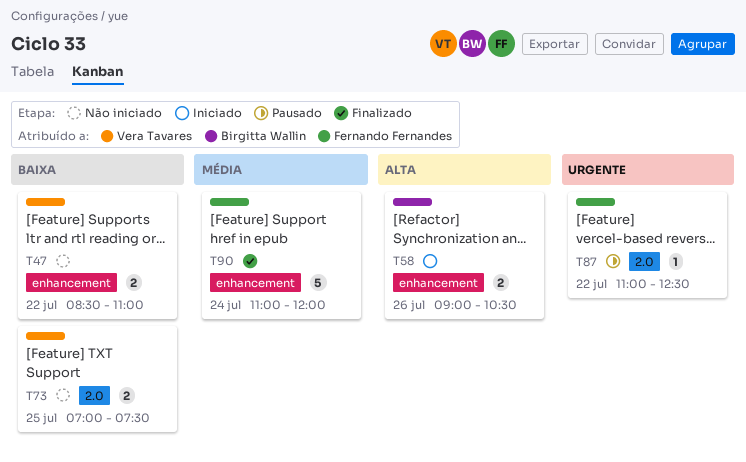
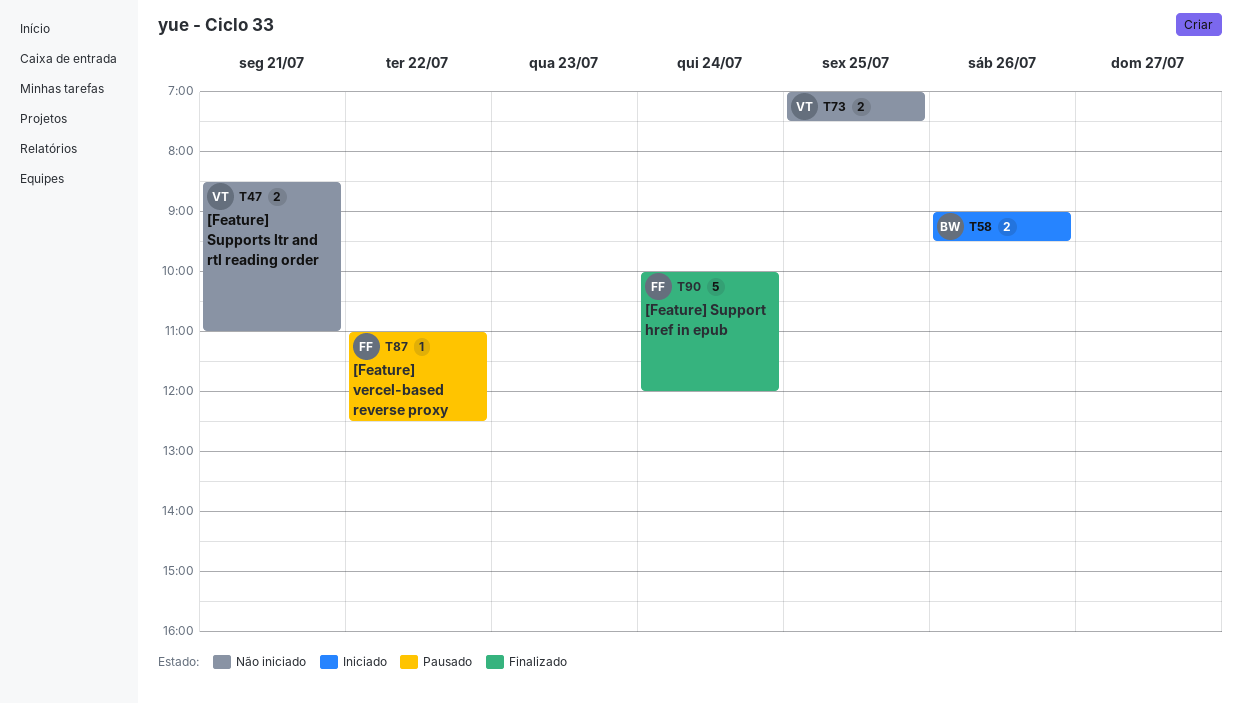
T47, day: Jul 22 -> Jul 21
T58, ends: 10:30 -> 09:30
T90, begins: 11:00 -> 10:00

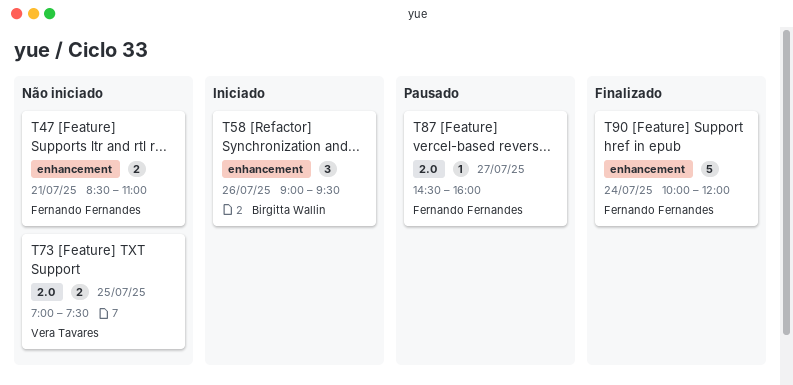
T47, owner: Vera Tavares -> Fernando Fernandes
T58, estimate: 2 -> 3
T87, day: Jul 22 -> Jul 27
T87, begins: 11:00 -> 14:30
T87, ends: 12:30 -> 16:00

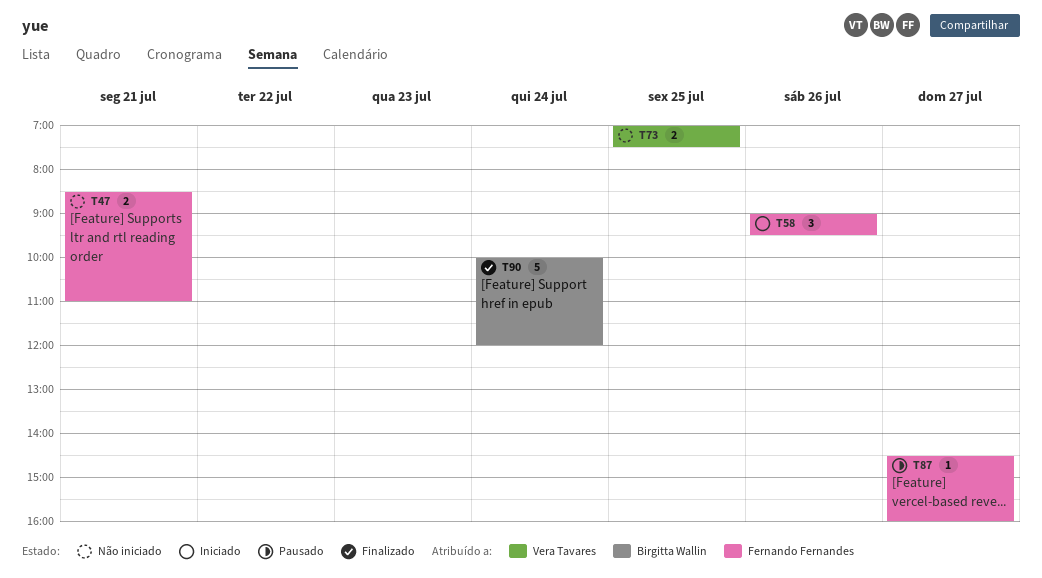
T58, owner: Birgitta Wallin -> Fernando Fernandes
T90, owner: Fernando Fernandes -> Birgitta Wallin

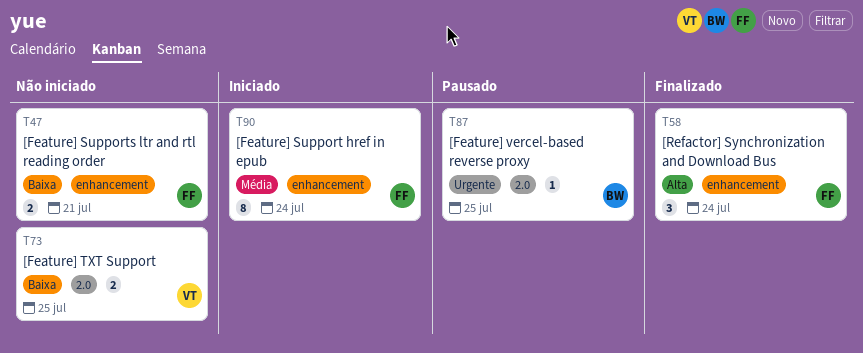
T58, status: Iniciado -> Finalizado
T58, day: Jul 26 -> Jul 24
T87, owner: Fernando Fernandes -> Birgitta Wallin
T87, day: Jul 27 -> Jul 25
T90, status: Finalizado -> Iniciado
T90, owner: Birgitta Wallin -> Fernando Fernandes
T90, estimate: 5 -> 8

